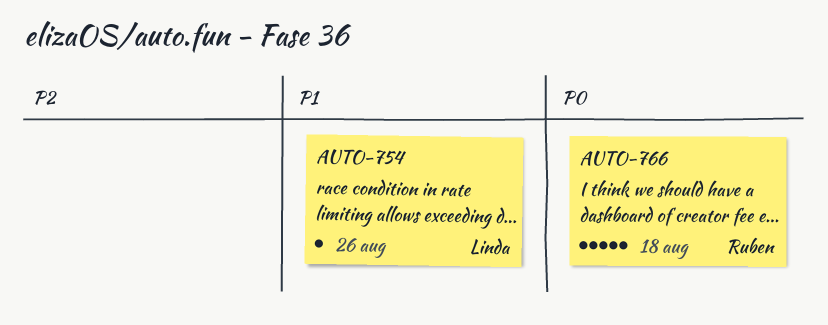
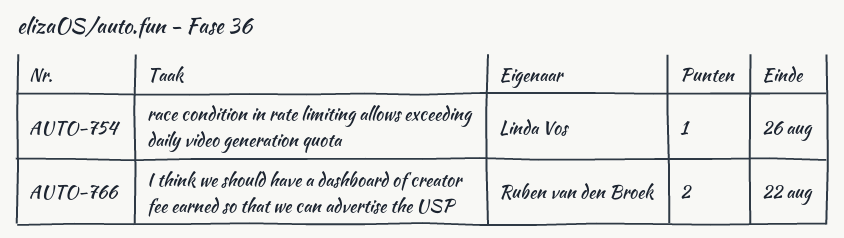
AUTO-766, estimate: 5 -> 2
AUTO-766, due: Aug 18 -> Aug 22

